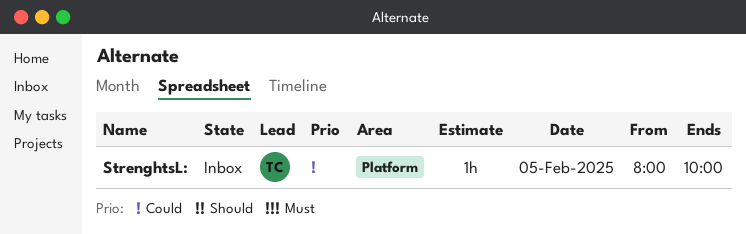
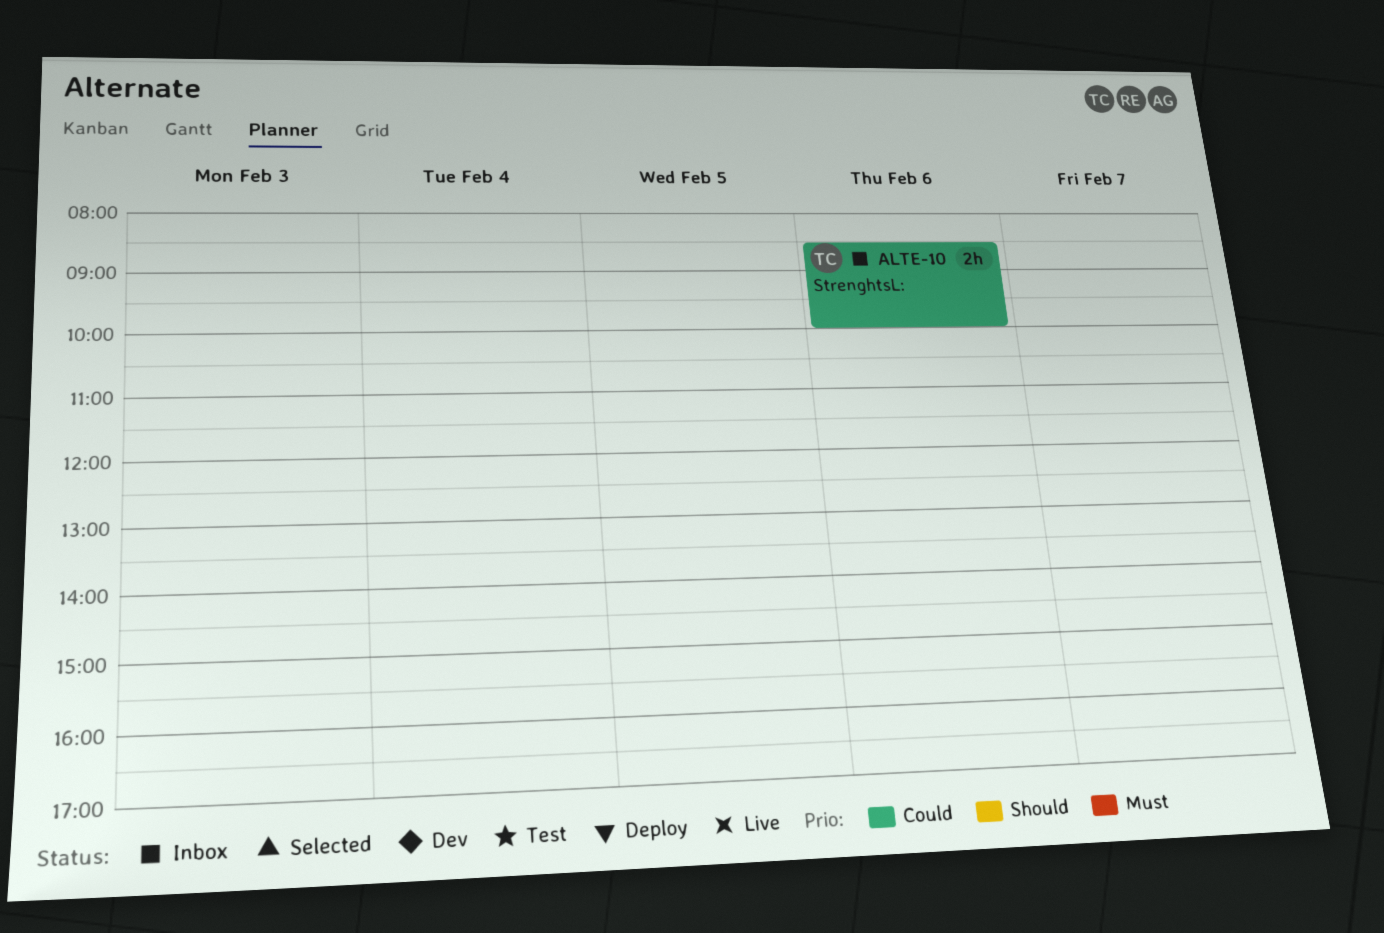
StrenghtsL:, estimate: 1h -> 2h
StrenghtsL:, day: Feb 5 -> Feb 6
StrenghtsL:, begins: 08:00 -> 08:30

